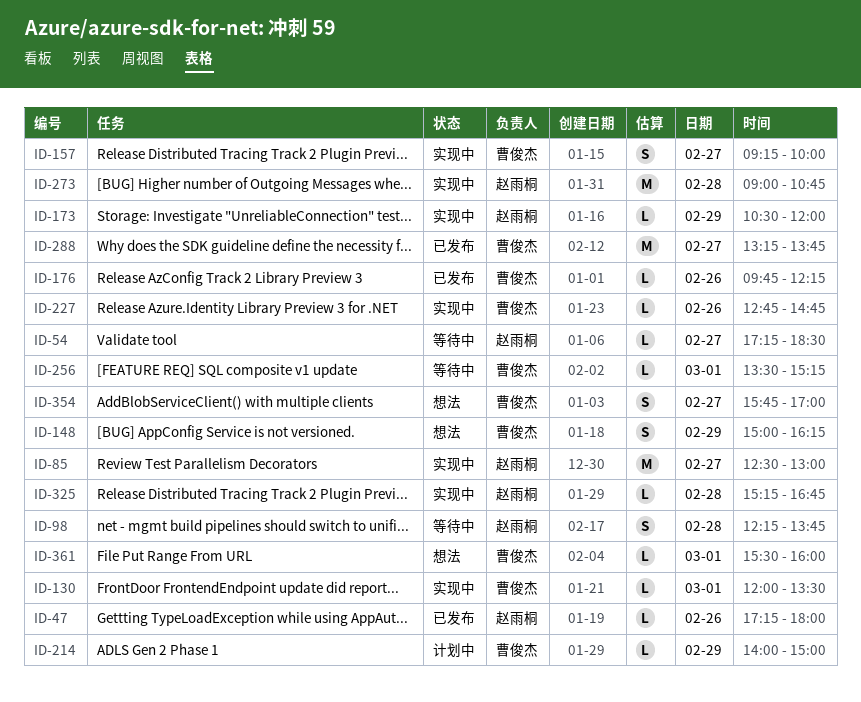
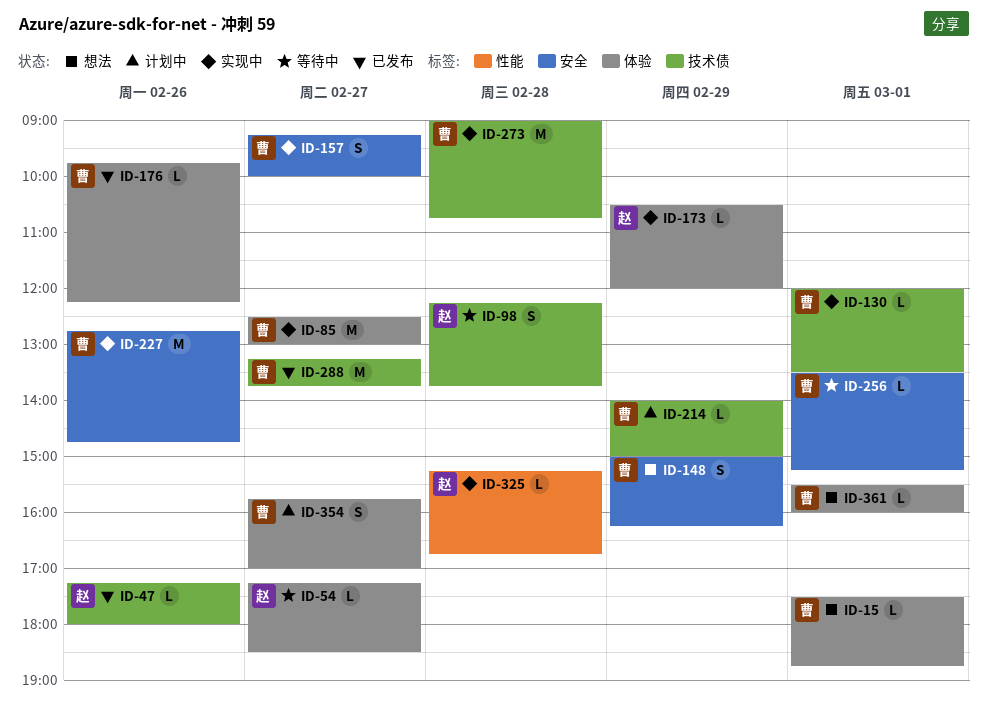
ID-15: none -> present
ID-85, owner: 赵雨桐 -> 曹俊杰
ID-227, estimate: L -> M
ID-273, owner: 赵雨桐 -> 曹俊杰
ID-354, status: 想法 -> 计划中

